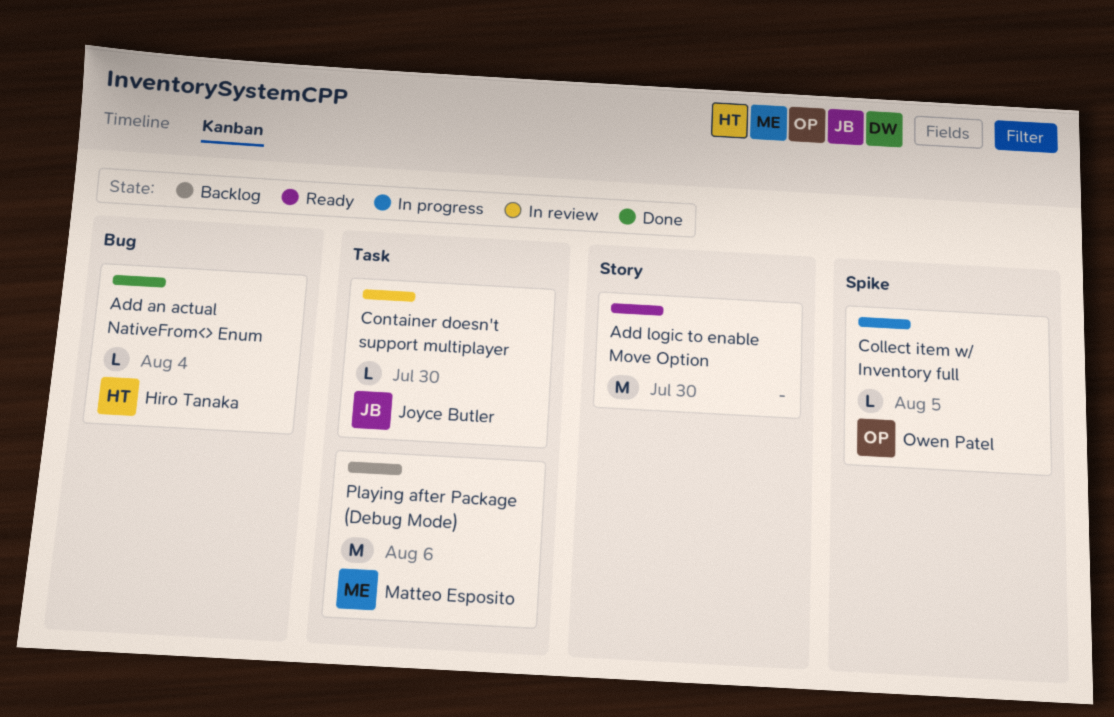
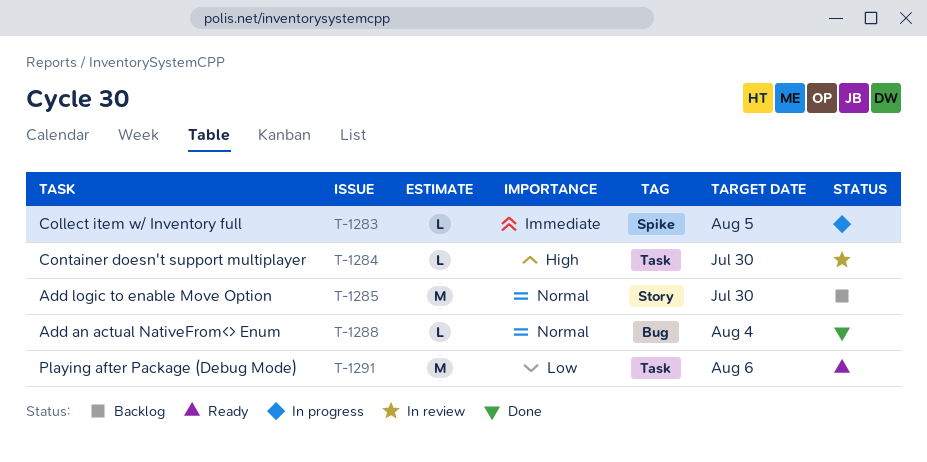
Add logic to enable Move Option, status: Ready -> Backlog
Playing after Package (Debug Mode), status: Backlog -> Ready

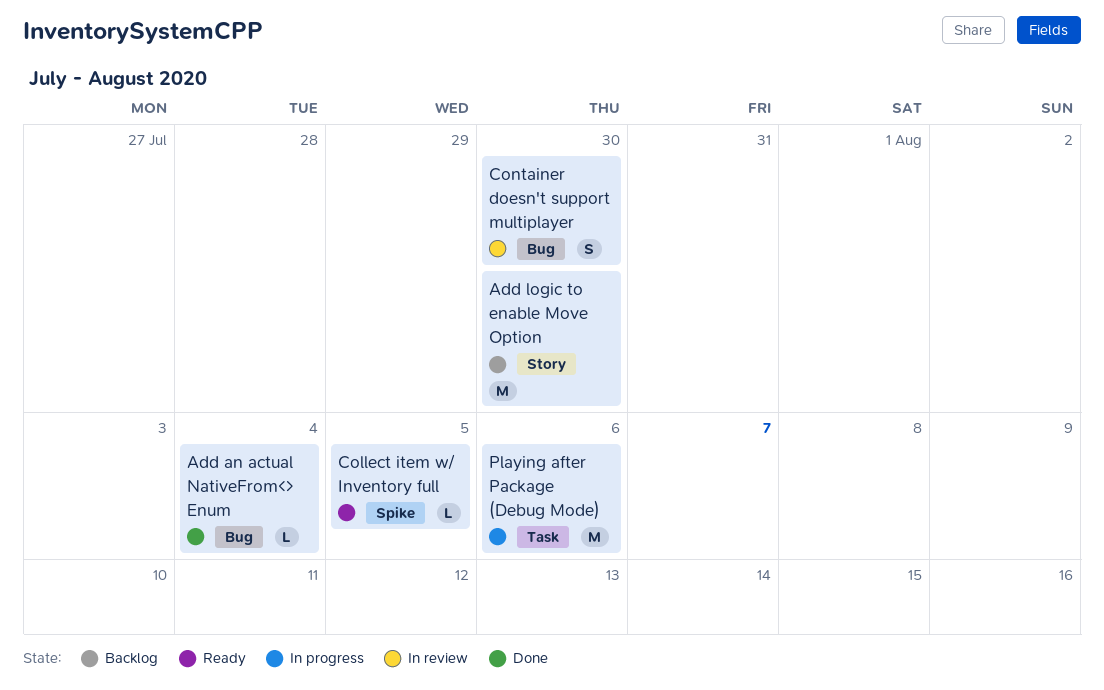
Collect item w/ Inventory full, status: In progress -> Ready
Container doesn't support multiplayer, label: Task -> Bug
Container doesn't support multiplayer, estimate: L -> S
Playing after Package (Debug Mode), status: Ready -> In progress

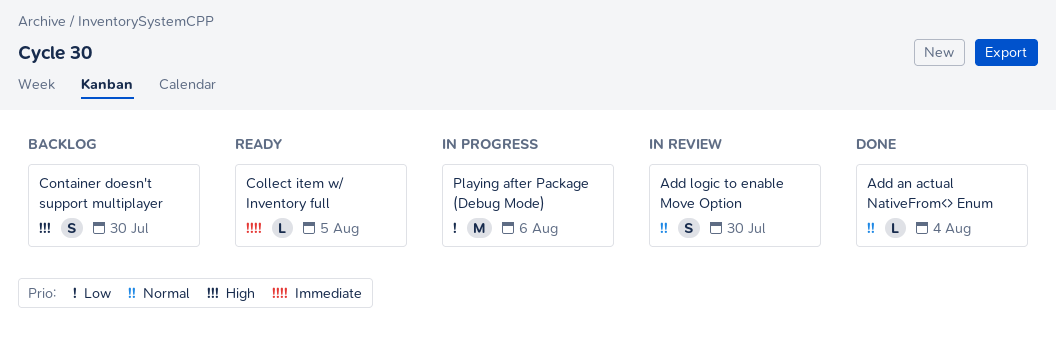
Add logic to enable Move Option, status: Backlog -> In review
Add logic to enable Move Option, estimate: M -> S
Container doesn't support multiplayer, status: In review -> Backlog

